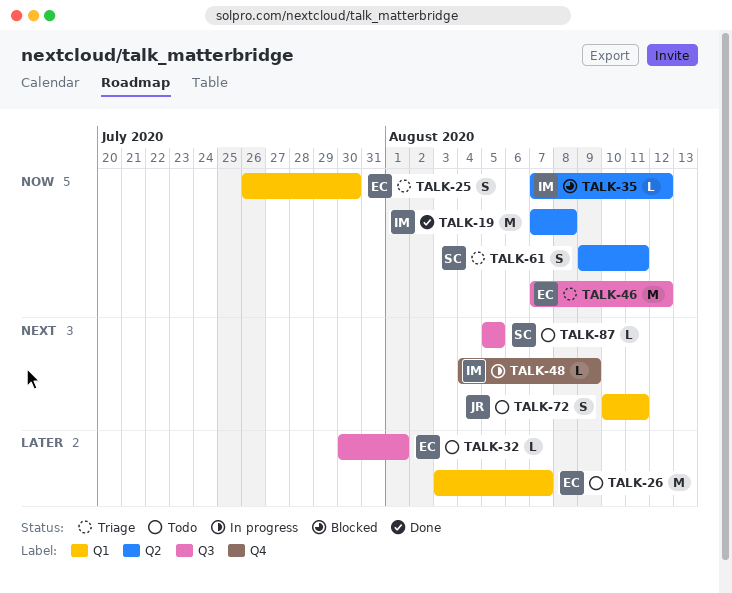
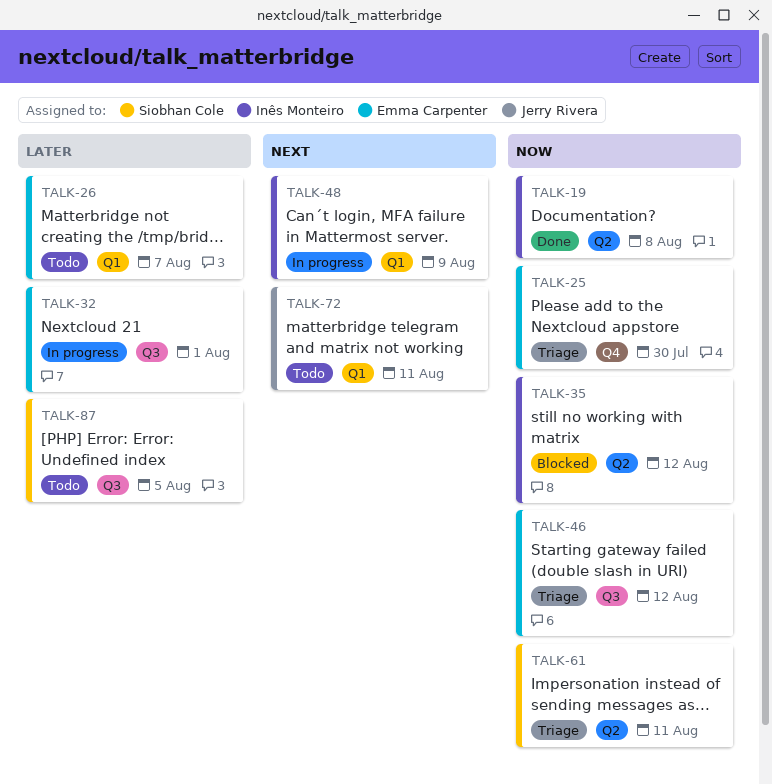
TALK-25, label: Q1 -> Q4
TALK-32, status: Todo -> In progress
TALK-48, label: Q4 -> Q1
TALK-87, priority: Next -> Later

